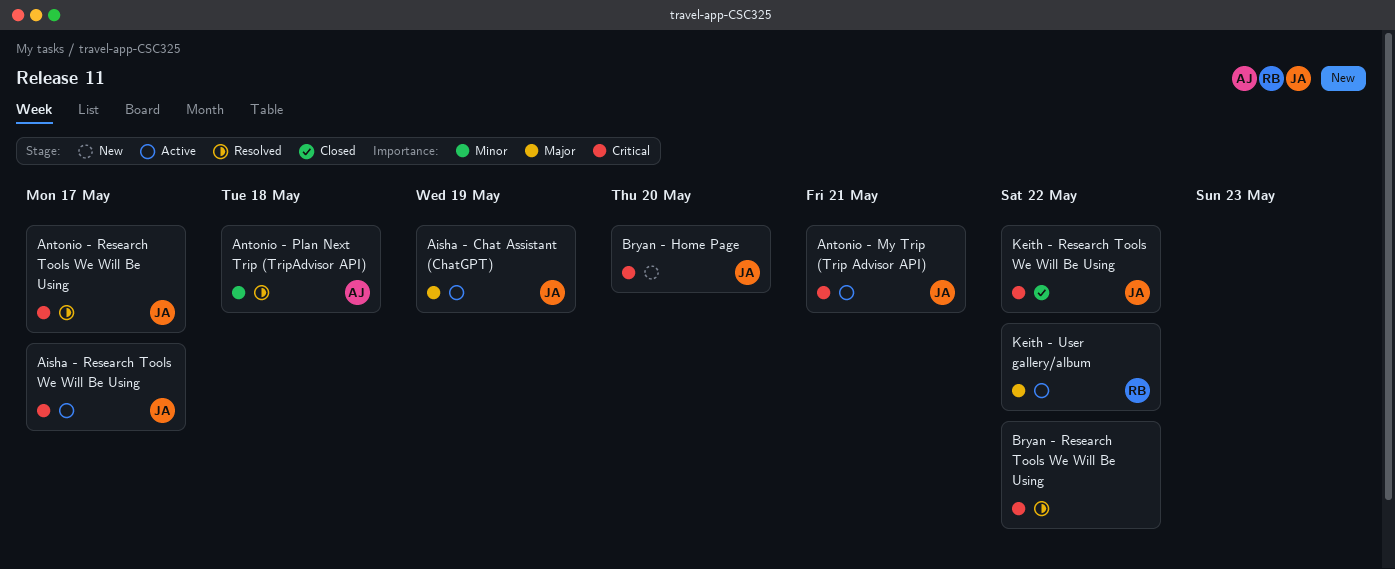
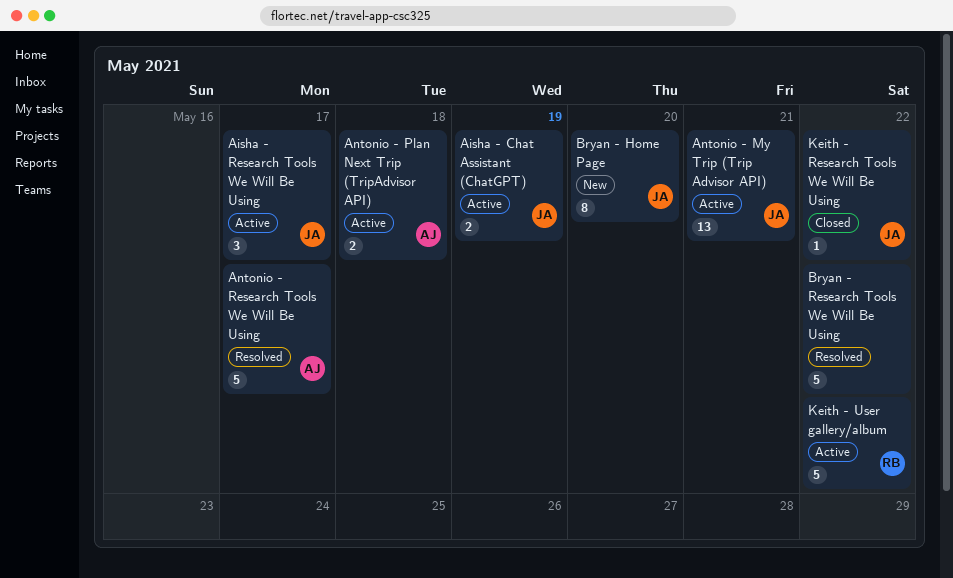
Antonio - Plan Next Trip (TripAdvisor API), status: Resolved -> Active
Antonio - Research Tools We Will Be Using, owner: JA -> AJ

